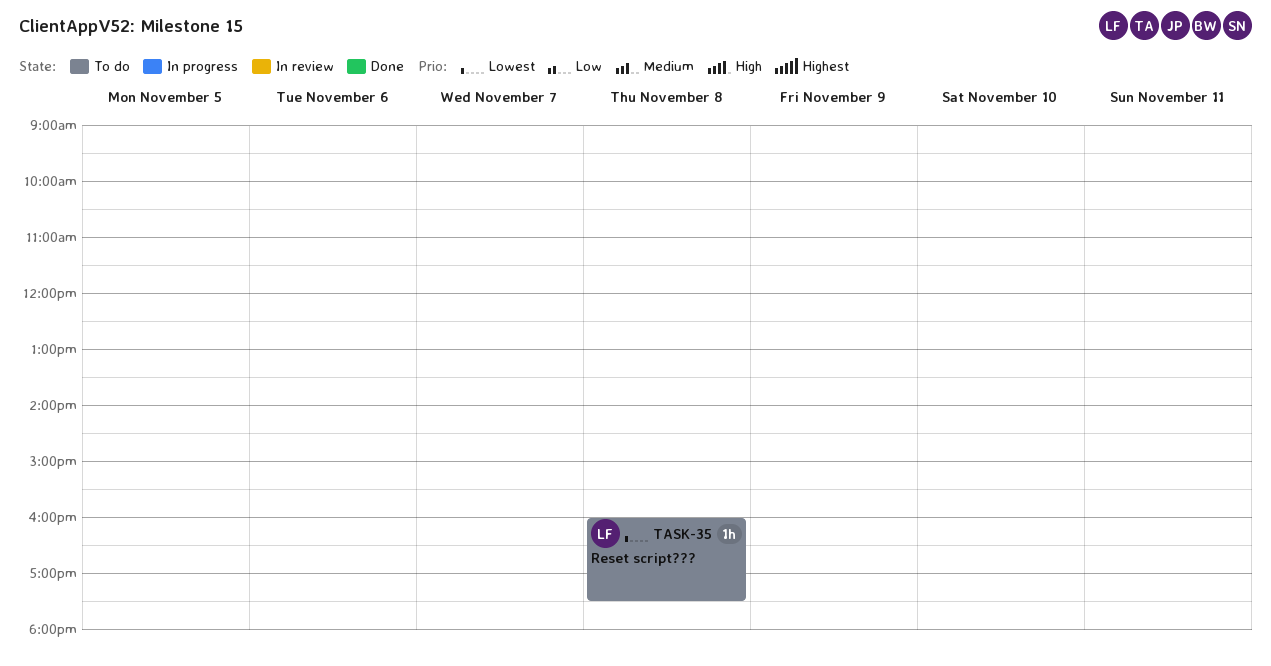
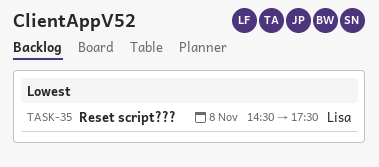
TASK-35, begins: 16:00 -> 14:30

